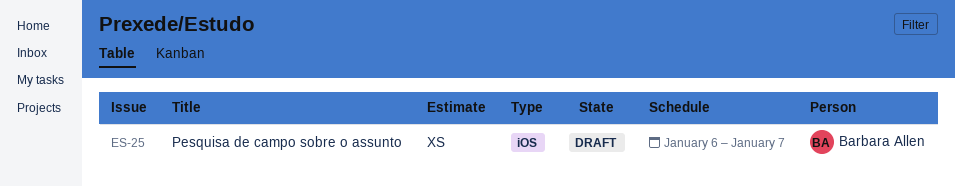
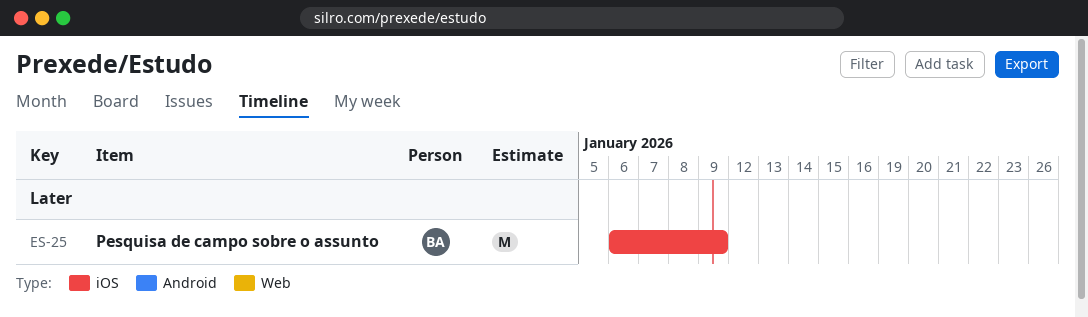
ES-25, estimate: XS -> M
ES-25, due: Jan 7 -> Jan 9

